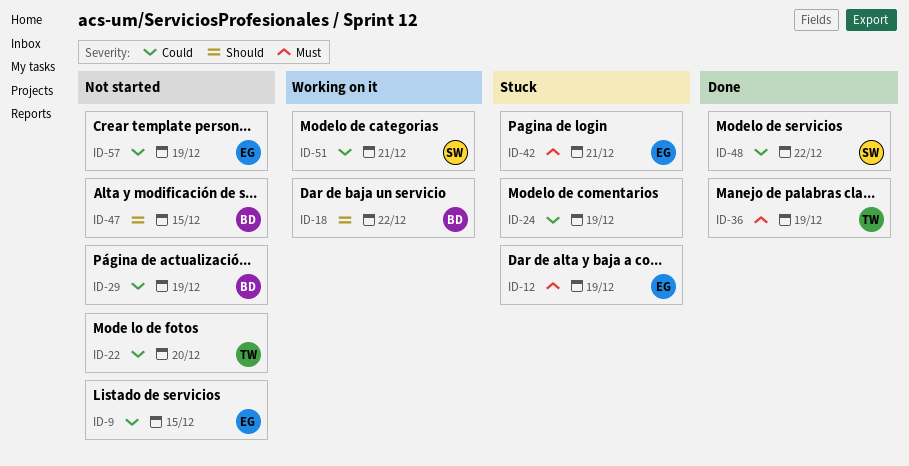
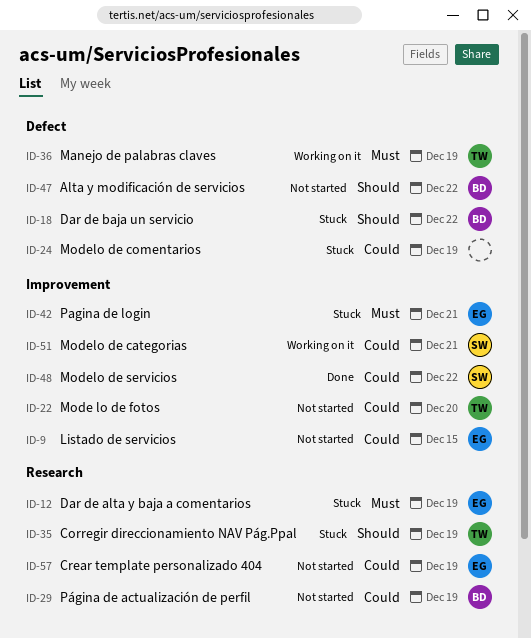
ID-18, status: Working on it -> Stuck
ID-35: none -> present
ID-36, status: Done -> Working on it
ID-47, due: Dec 15 -> Dec 22

